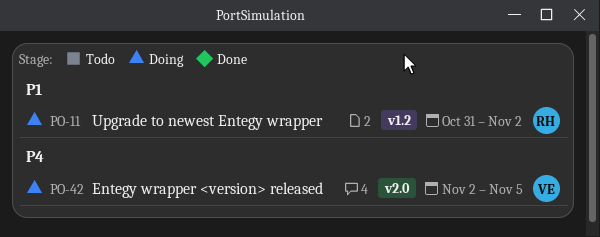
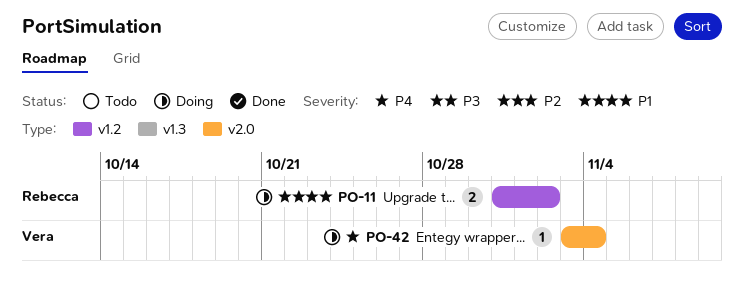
PO-42, start: Nov 2 -> Nov 3
PO-42, due: Nov 5 -> Nov 4

